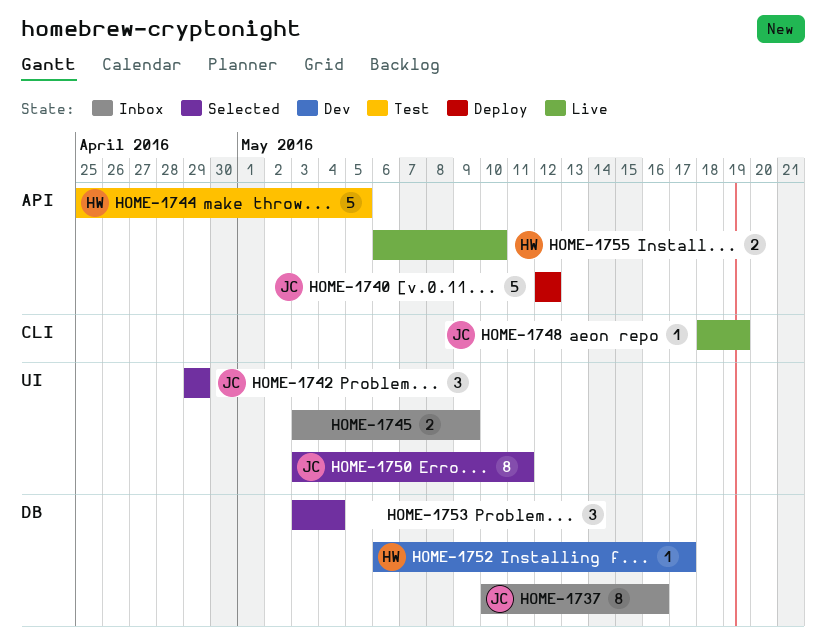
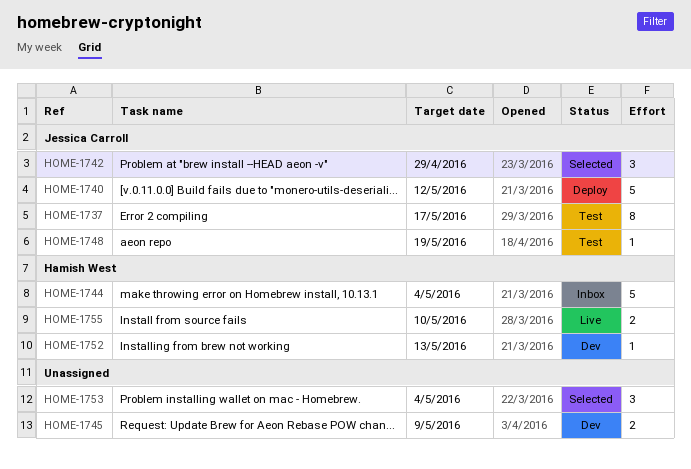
HOME-1737, status: Inbox -> Test
HOME-1737, due: May 16 -> May 17
HOME-1744, status: Test -> Inbox
HOME-1744, due: May 5 -> May 4
HOME-1745, status: Inbox -> Dev
HOME-1748, status: Live -> Test
HOME-1750: present -> none
HOME-1752, due: May 17 -> May 13

